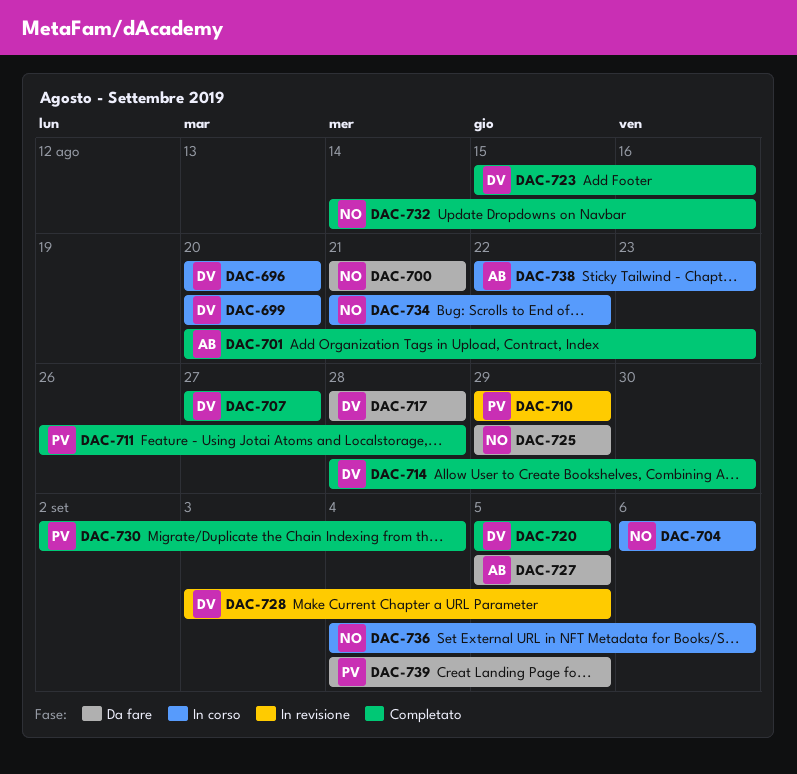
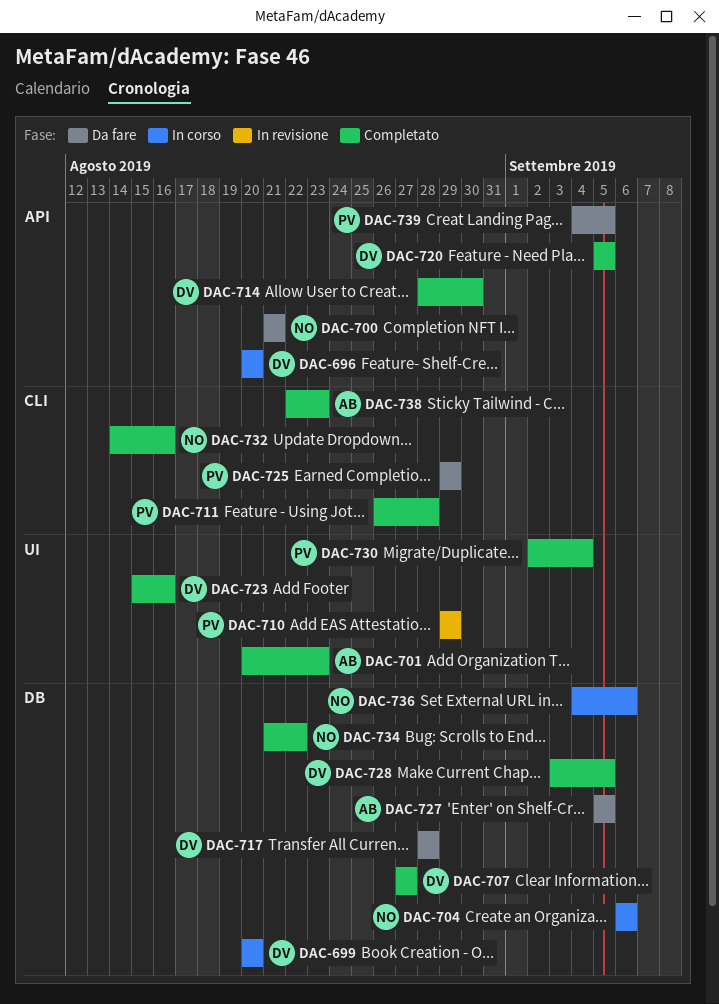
DAC-725, owner: NO -> PV
DAC-728, status: In revisione -> Completato
DAC-734, status: In corso -> Completato
DAC-738, status: In corso -> Completato

